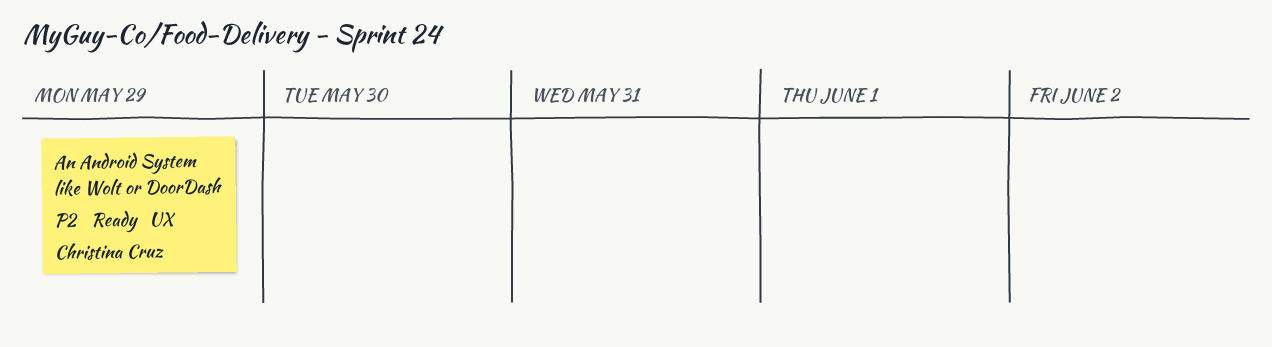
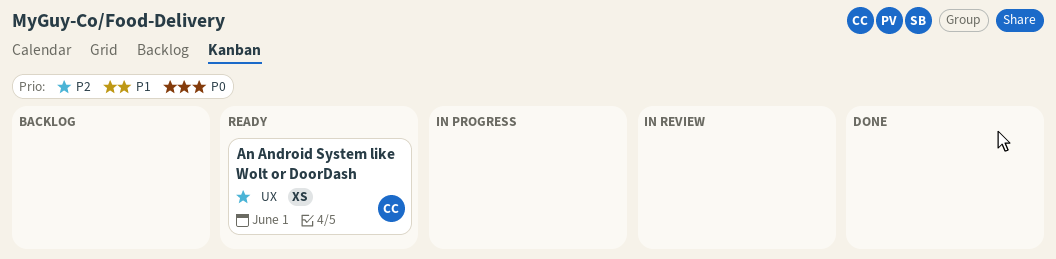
An Android System like Wolt or DoorDash, due: May 29 -> Jun 1

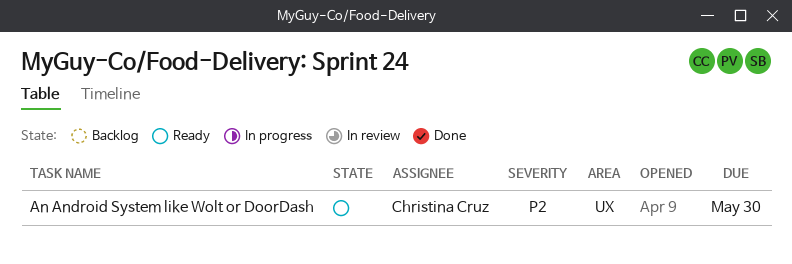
An Android System like Wolt or DoorDash, due: Jun 1 -> May 30

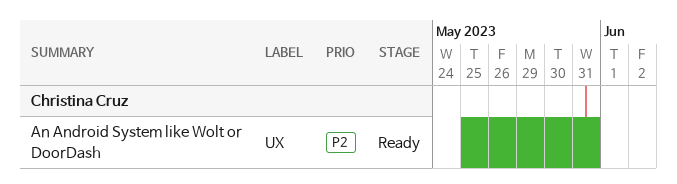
An Android System like Wolt or DoorDash, due: May 30 -> May 31

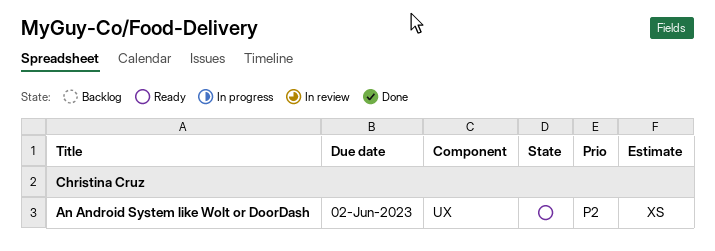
An Android System like Wolt or DoorDash, due: May 31 -> Jun 2

